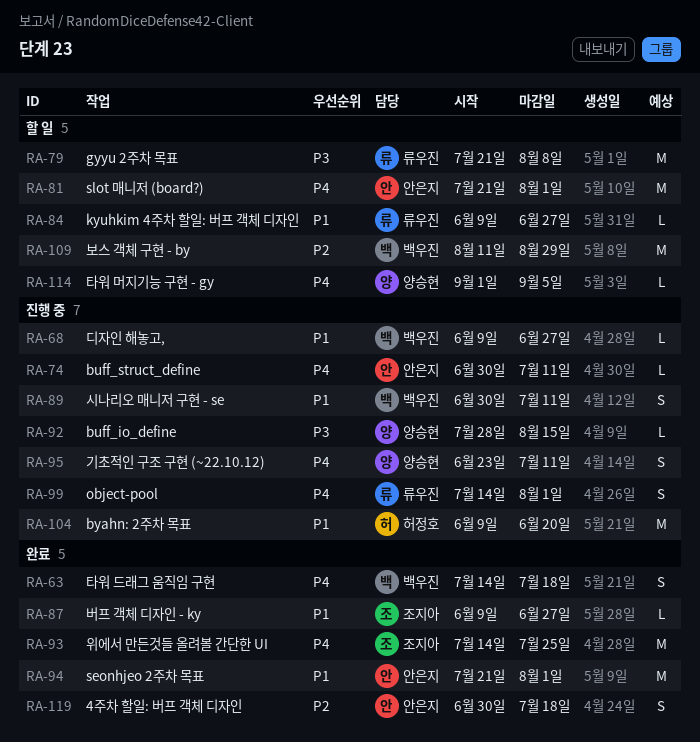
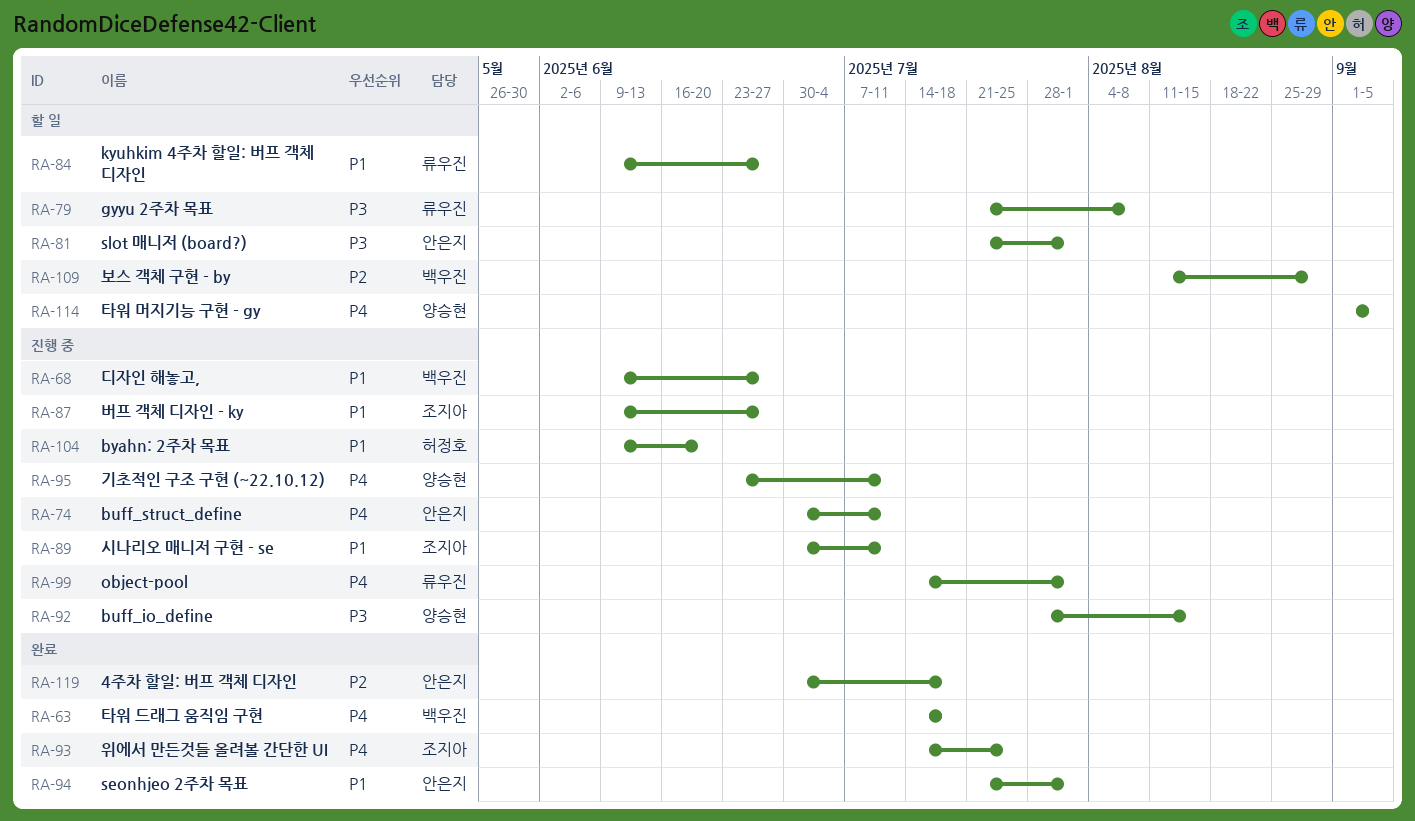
RA-81, priority: P4 -> P3
RA-87, status: 완료 -> 진행 중
RA-89, owner: 백우진 -> 조지아

